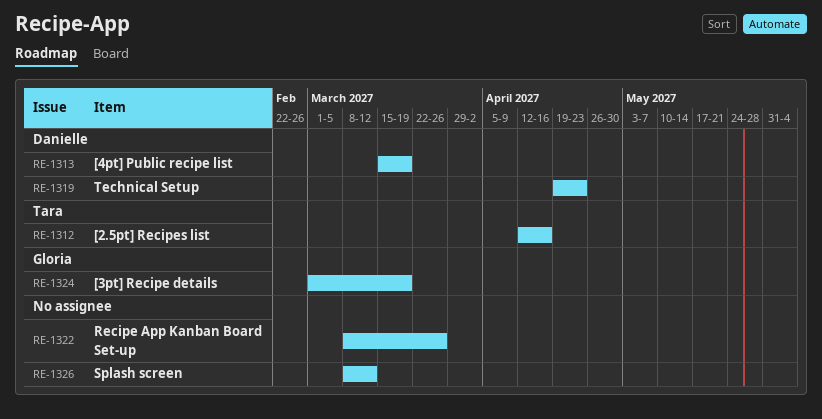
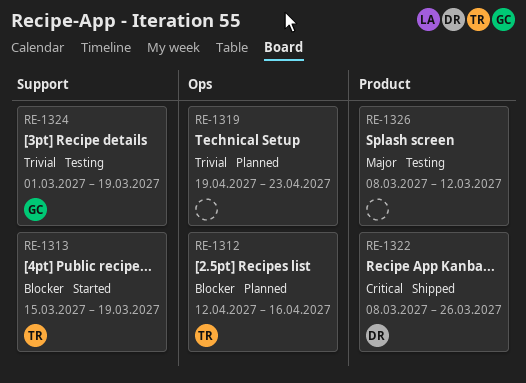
RE-1313, owner: Danielle -> Tara
RE-1319, owner: Danielle -> none
RE-1322, owner: none -> Danielle

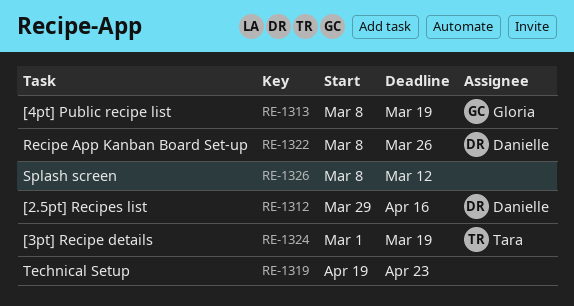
RE-1312, owner: Tara -> Danielle
RE-1312, start: Apr 12 -> Mar 29
RE-1313, owner: Tara -> Gloria
RE-1313, start: Mar 15 -> Mar 8
RE-1324, owner: Gloria -> Tara

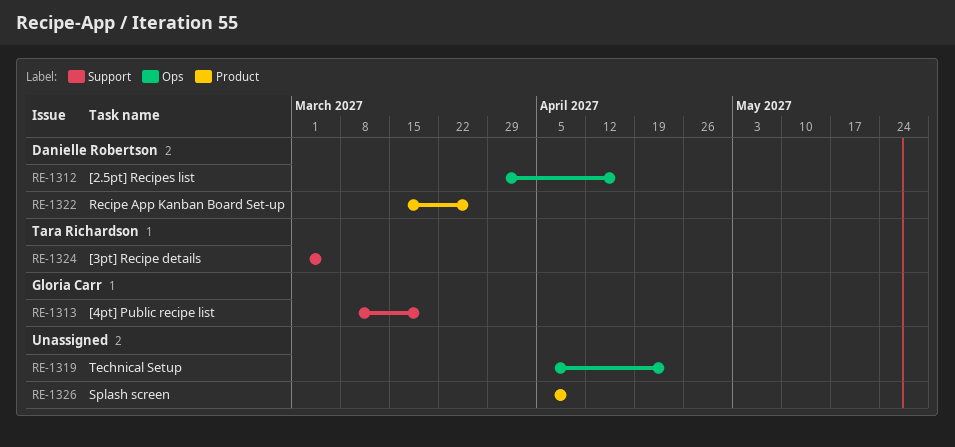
RE-1319, start: Apr 19 -> Apr 5
RE-1322, start: Mar 8 -> Mar 15
RE-1324, due: Mar 19 -> Mar 5
RE-1326, start: Mar 8 -> Apr 5
RE-1326, due: Mar 12 -> Apr 9

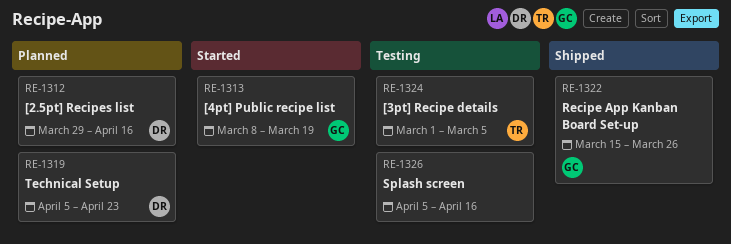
RE-1319, owner: none -> Danielle Robertson
RE-1322, owner: Danielle Robertson -> Gloria Carr
RE-1326, due: Apr 9 -> Apr 16

